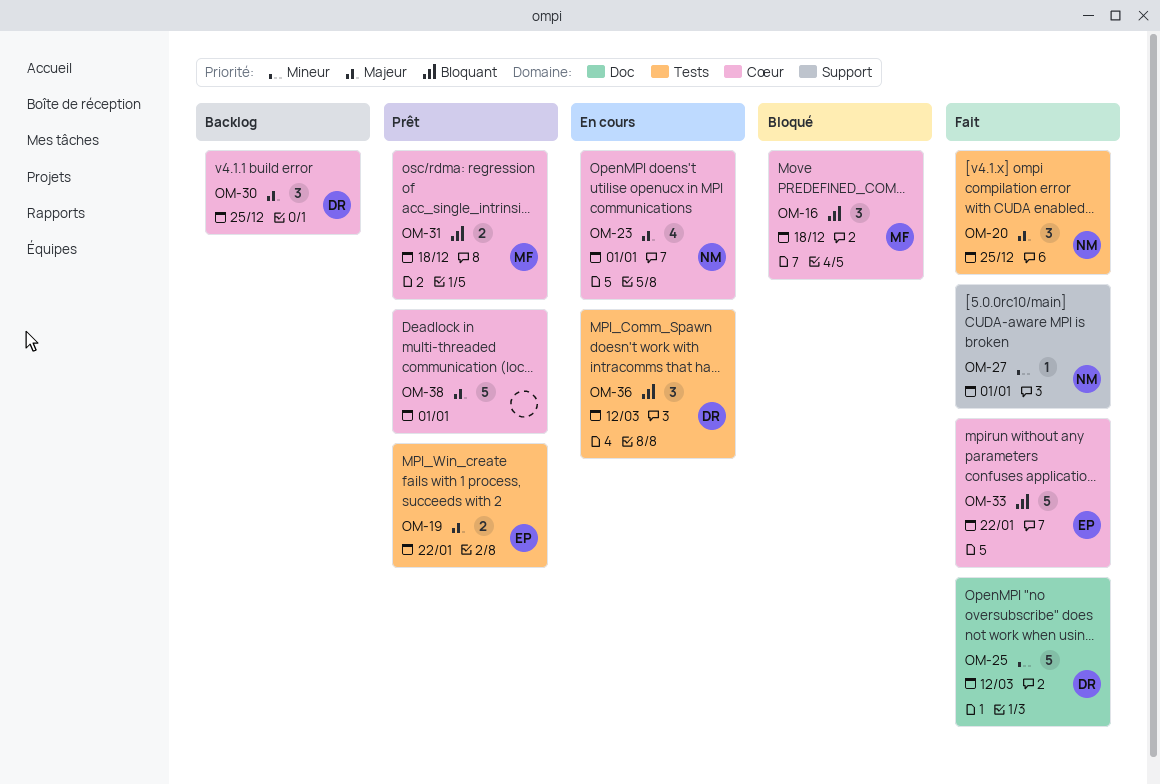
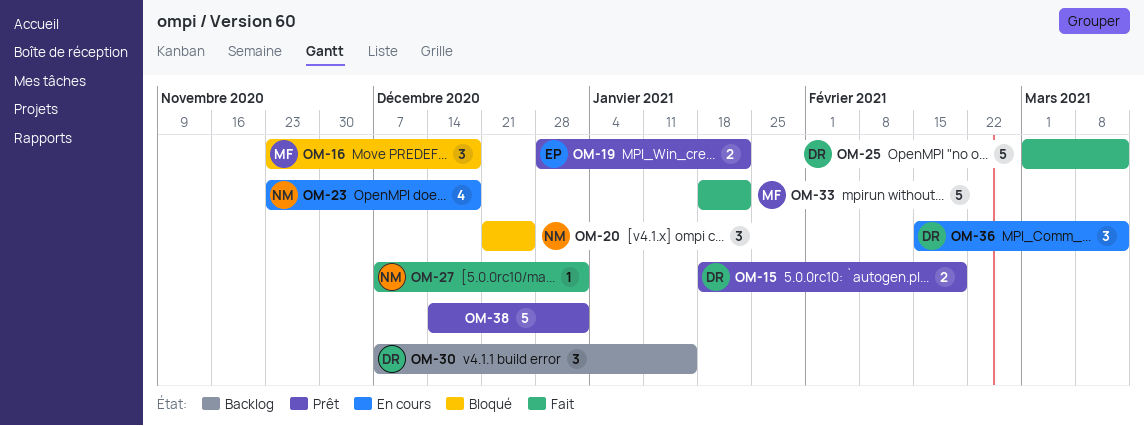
OM-15: none -> present
OM-20, status: Fait -> Bloqué
OM-23, due: Jan 1 -> Dec 18
OM-30, due: Dec 25 -> Jan 15
OM-31: present -> none
OM-33, owner: EP -> MF

